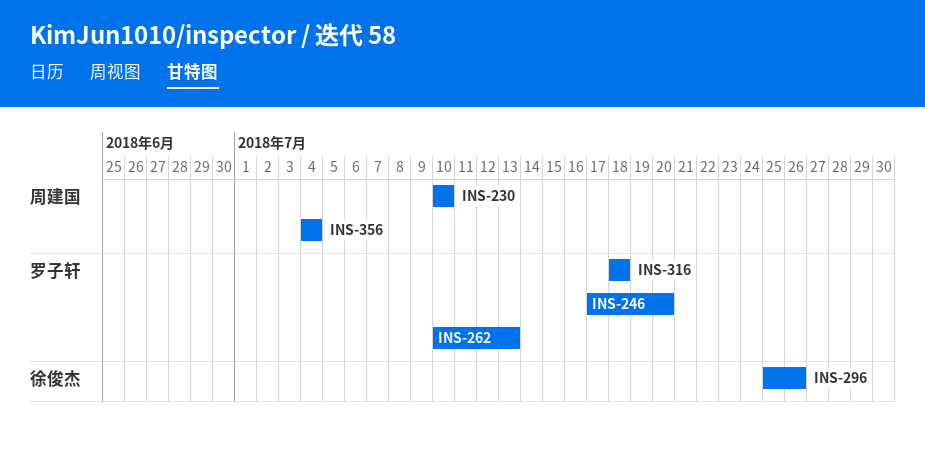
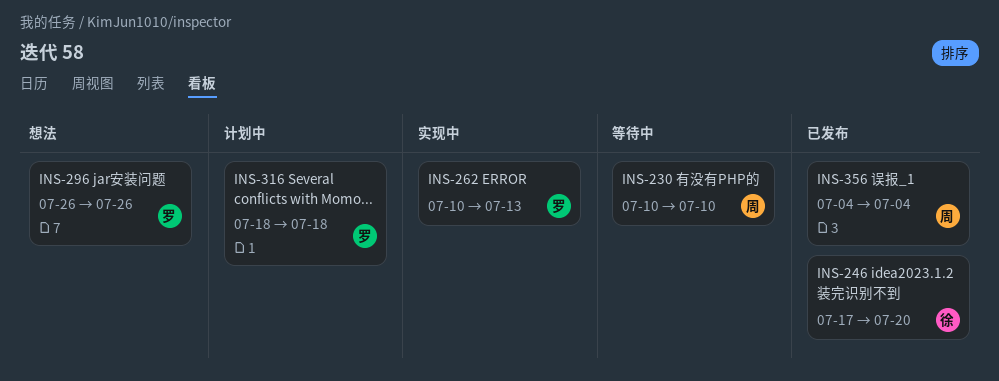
INS-246, owner: 罗子轩 -> 徐俊杰
INS-296, owner: 徐俊杰 -> 罗子轩
INS-296, start: Jul 25 -> Jul 26

